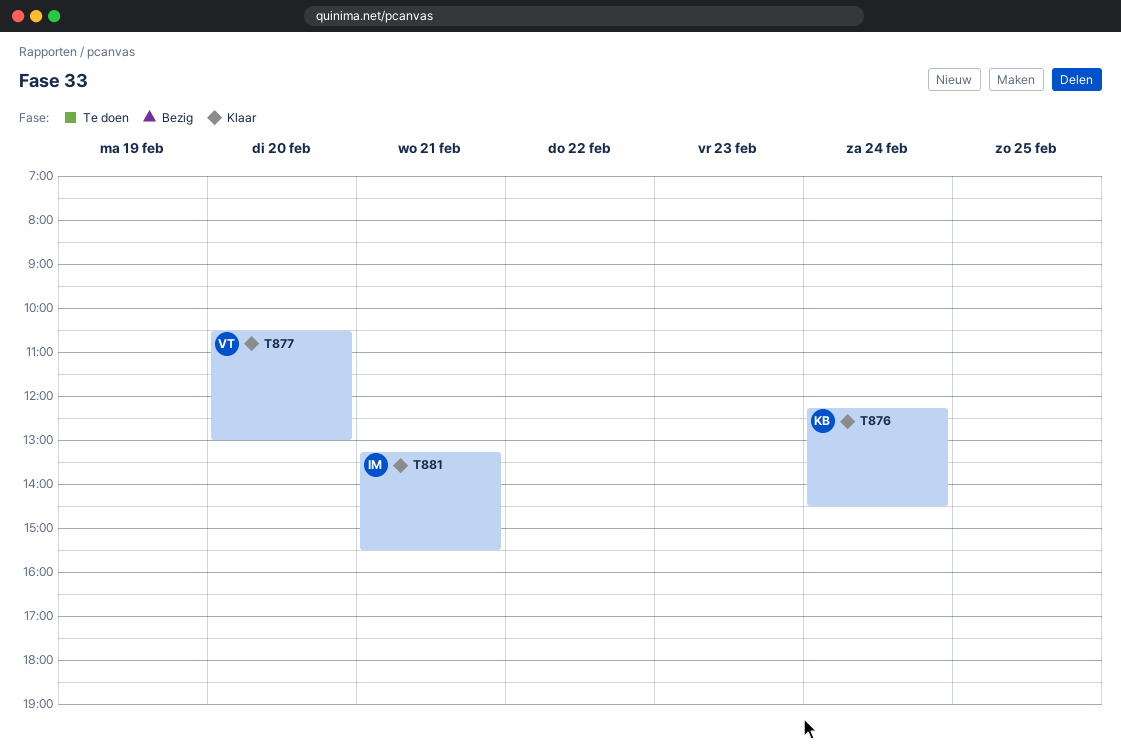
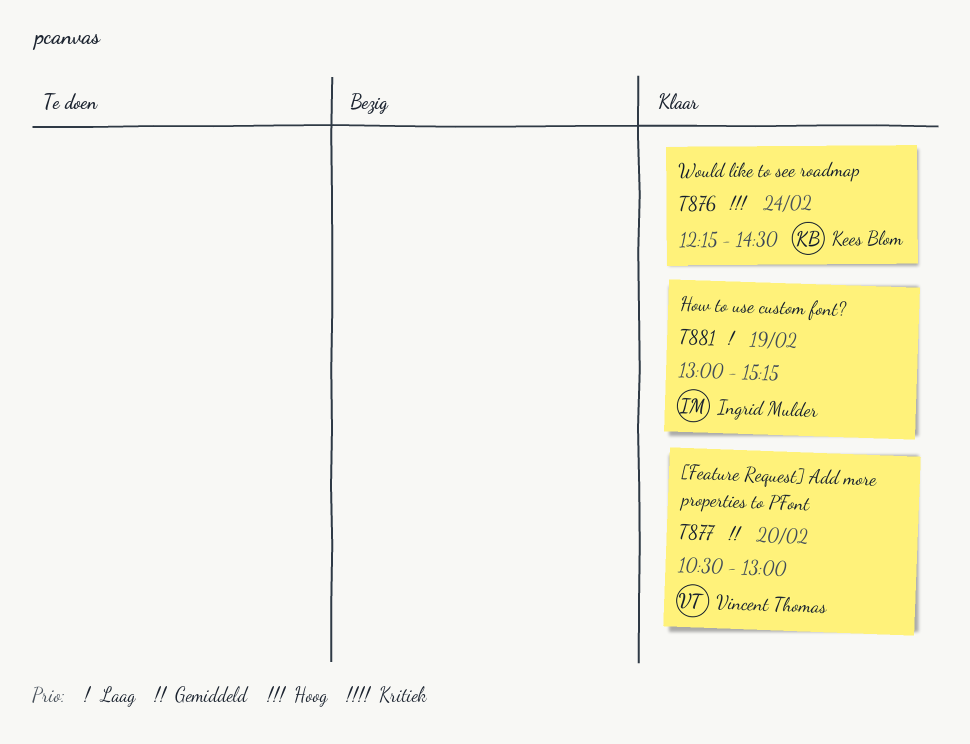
T881, day: Feb 21 -> Feb 19
T881, begins: 13:15 -> 13:00
T881, ends: 15:30 -> 15:15

